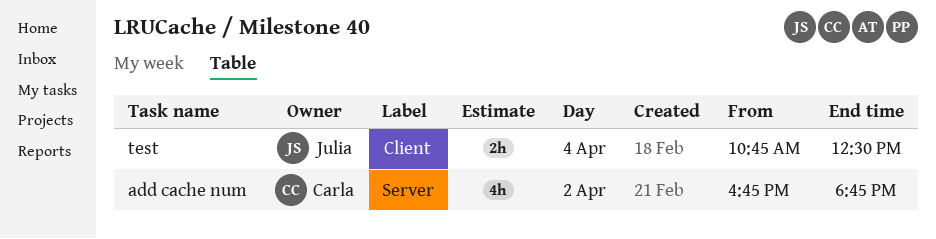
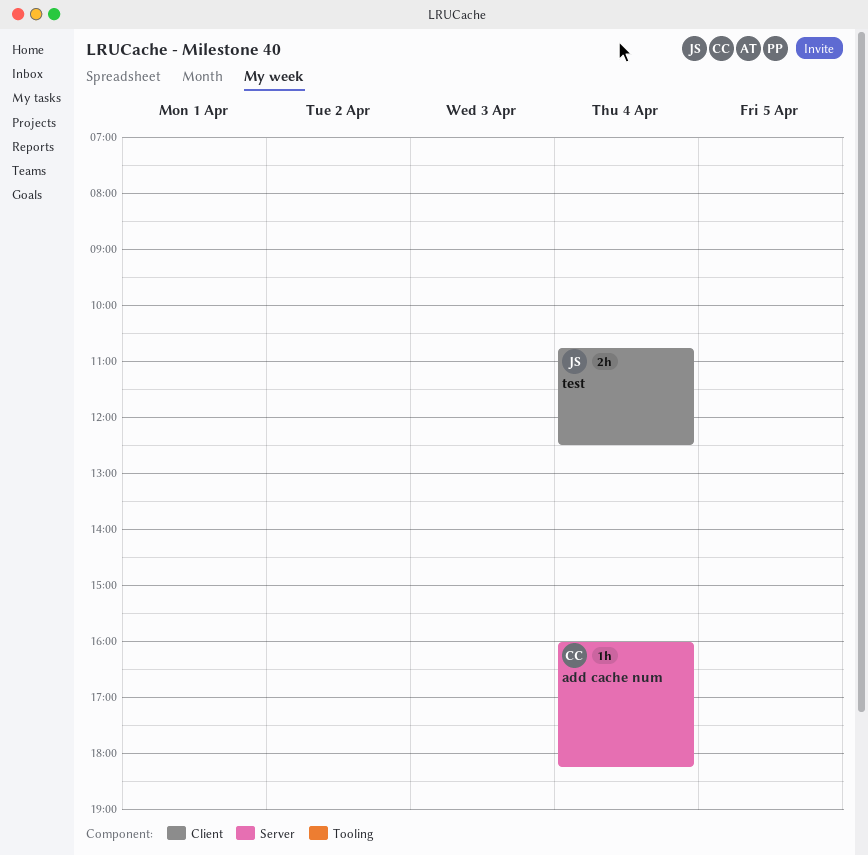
add cache num, estimate: 4h -> 1h
add cache num, day: Apr 2 -> Apr 4
add cache num, begins: 16:45 -> 16:00
add cache num, ends: 18:45 -> 18:15

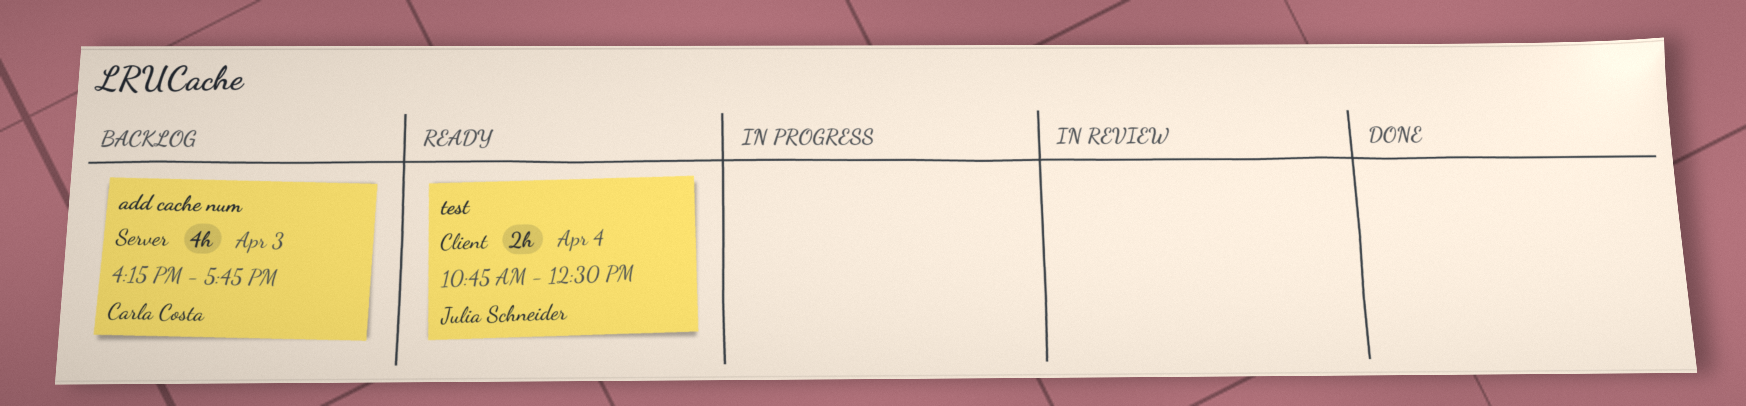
add cache num, estimate: 1h -> 4h
add cache num, day: Apr 4 -> Apr 3
add cache num, begins: 16:00 -> 16:15
add cache num, ends: 18:15 -> 17:45

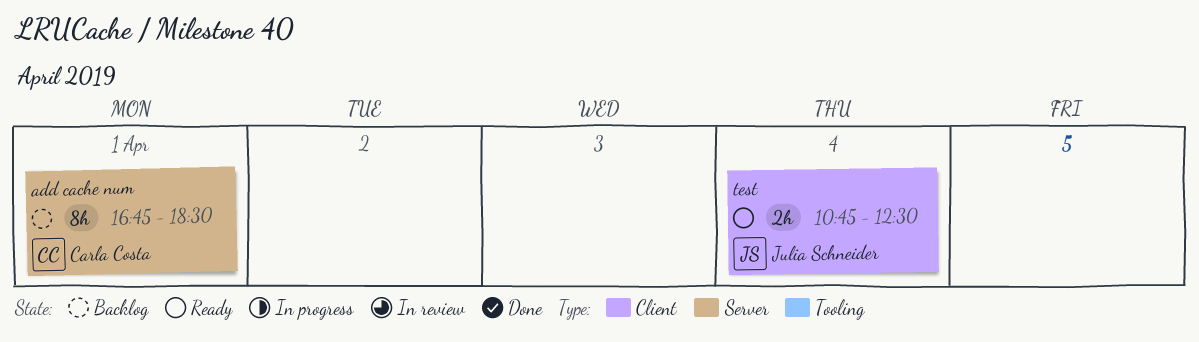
add cache num, estimate: 4h -> 8h
add cache num, day: Apr 3 -> Apr 1
add cache num, begins: 16:15 -> 16:45
add cache num, ends: 17:45 -> 18:30

